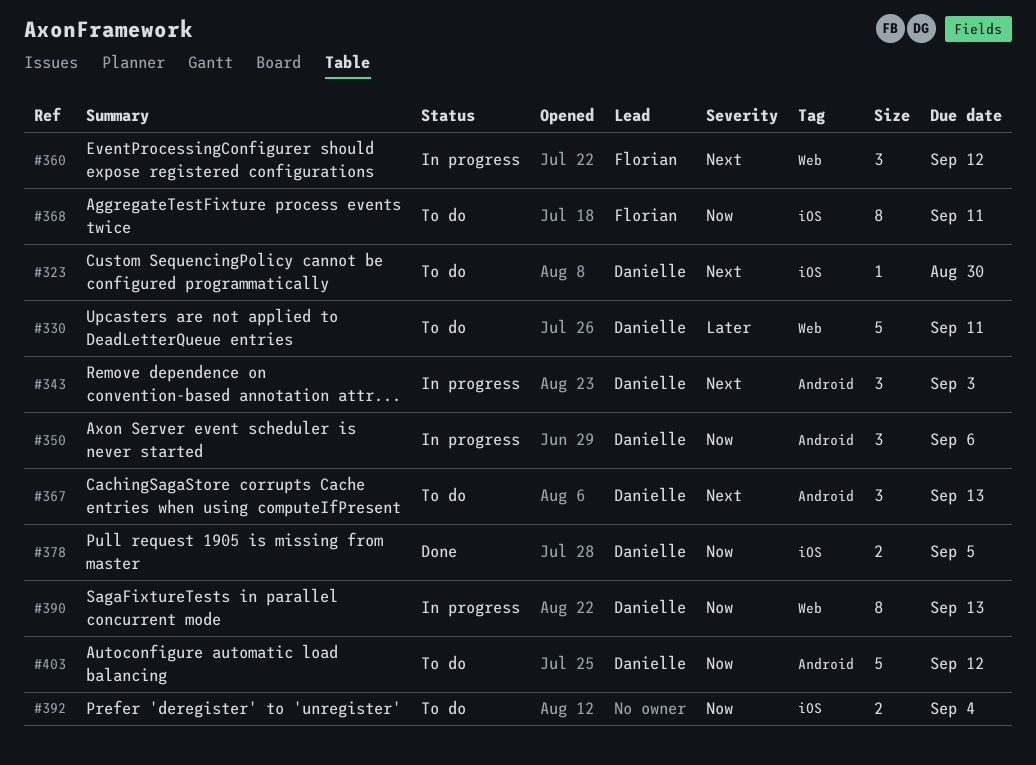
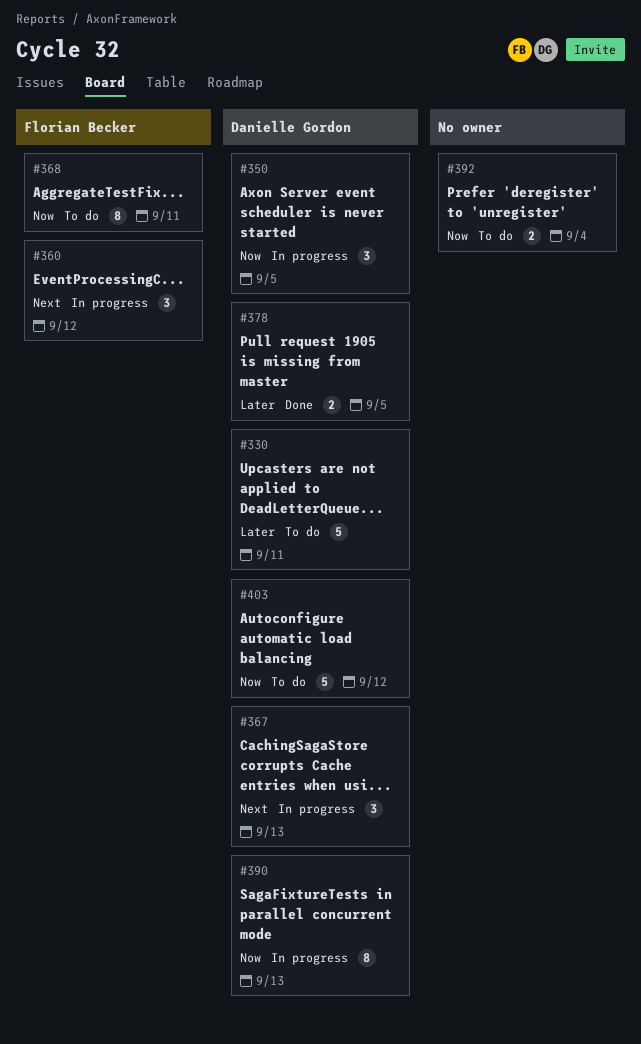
#323: present -> none
#343: present -> none
#350, due: Sep 6 -> Sep 5
#367, status: To do -> In progress
#378, priority: Now -> Later

